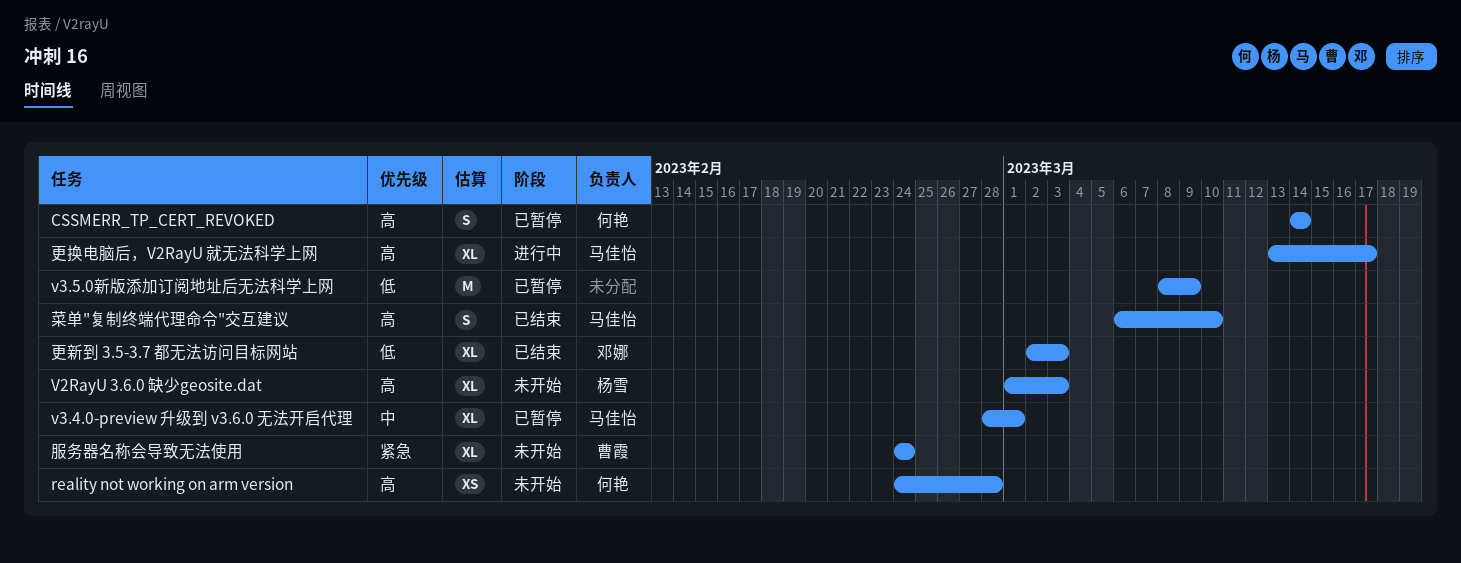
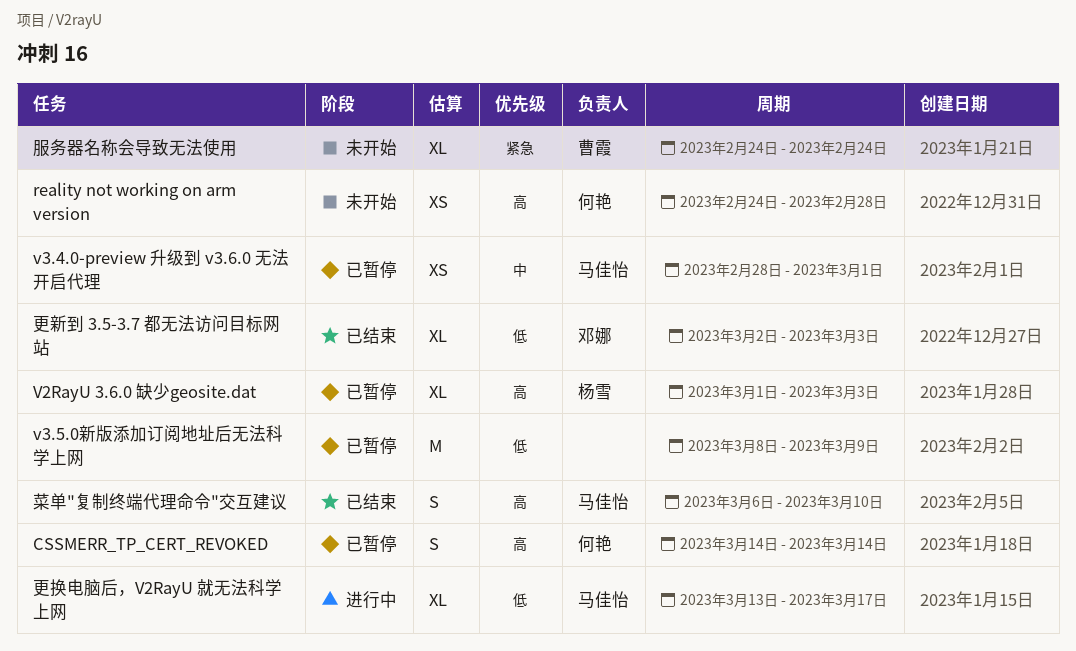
V2RayU 3.6.0 缺少geosite.dat, status: 未开始 -> 已暂停
v3.4.0-preview 升级到 v3.6.0 无法开启代理, estimate: XL -> XS
更换电脑后，V2RayU 就无法科学上网, priority: 高 -> 低

